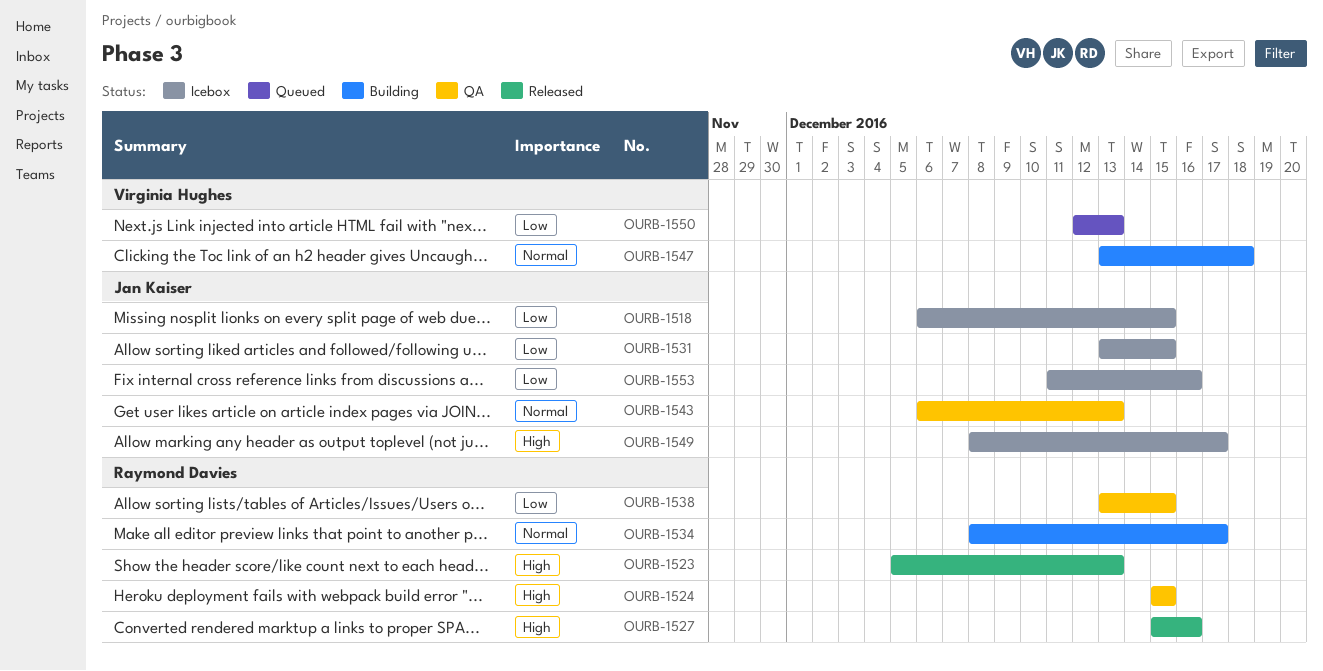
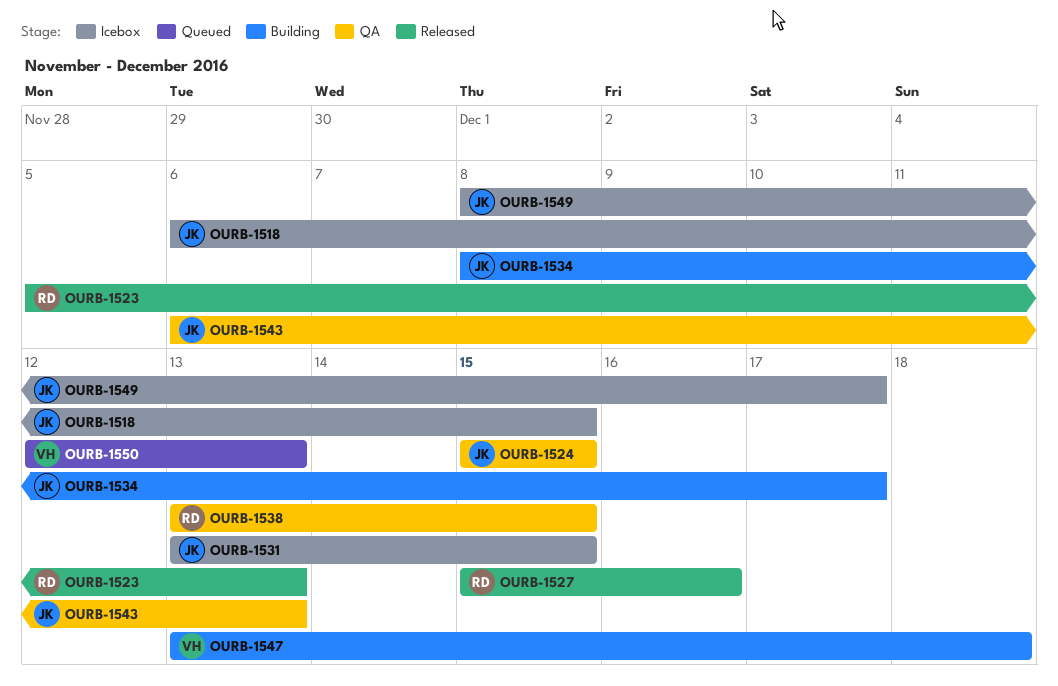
OURB-1524, owner: Raymond Davies -> Jan Kaiser
OURB-1534, owner: Raymond Davies -> Jan Kaiser
OURB-1553: present -> none

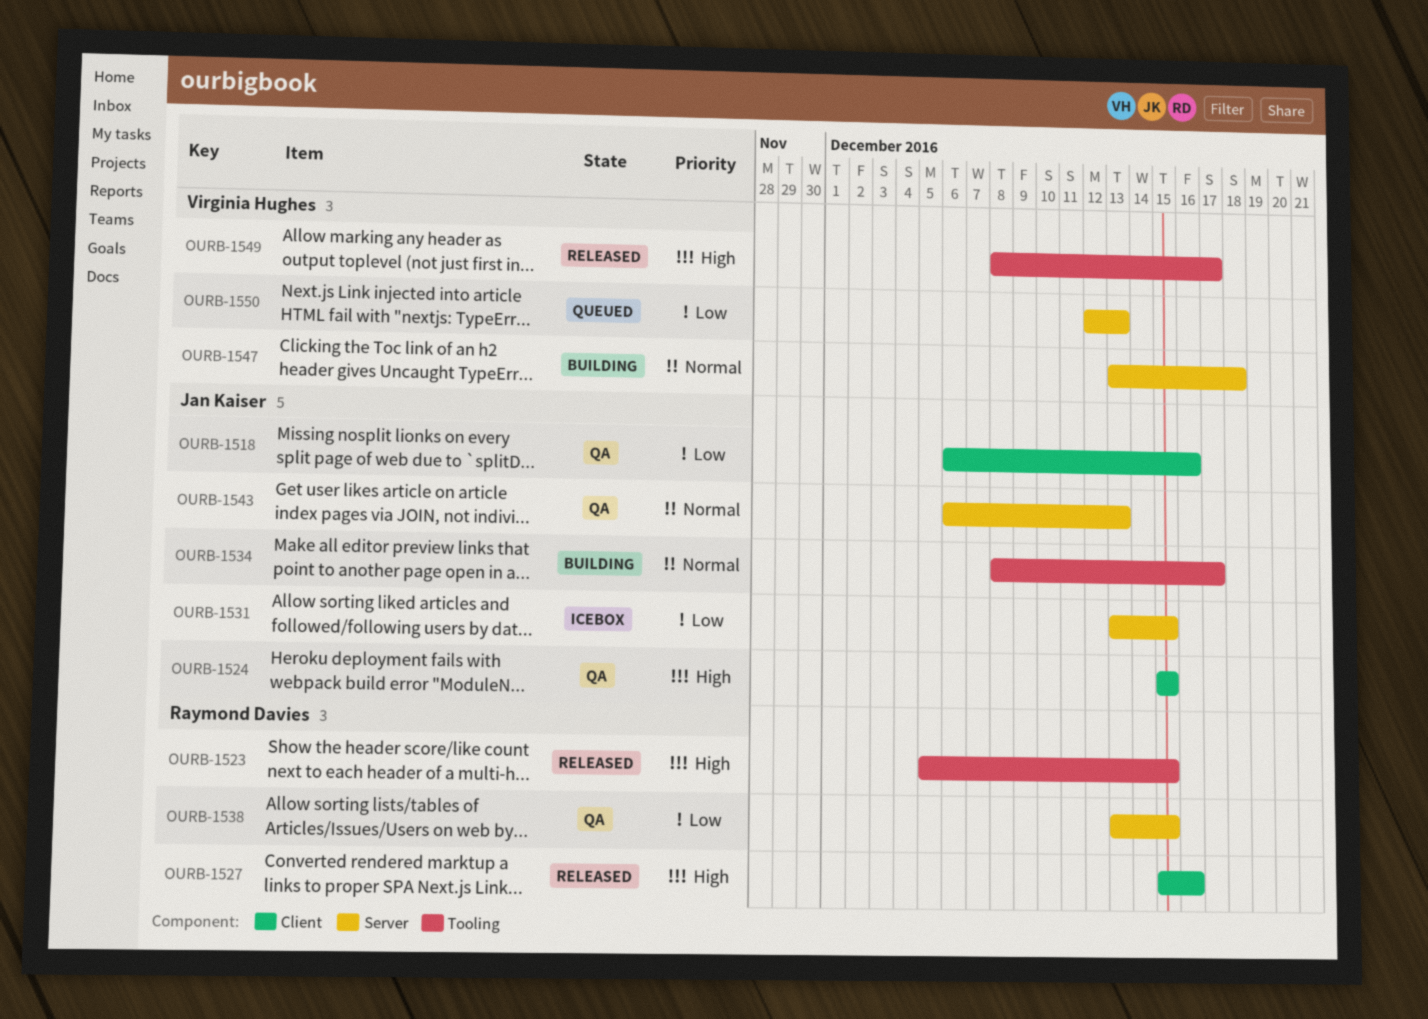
OURB-1518, status: Icebox -> QA
OURB-1518, due: Dec 15 -> Dec 16
OURB-1523, due: Dec 13 -> Dec 15
OURB-1549, status: Icebox -> Released
OURB-1549, owner: Jan Kaiser -> Virginia Hughes

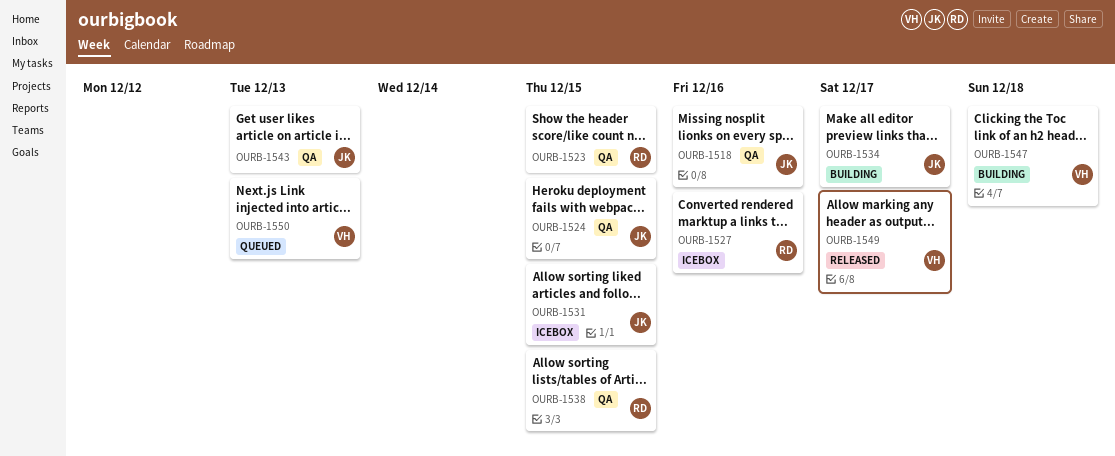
OURB-1523, status: Released -> QA
OURB-1527, status: Released -> Icebox

